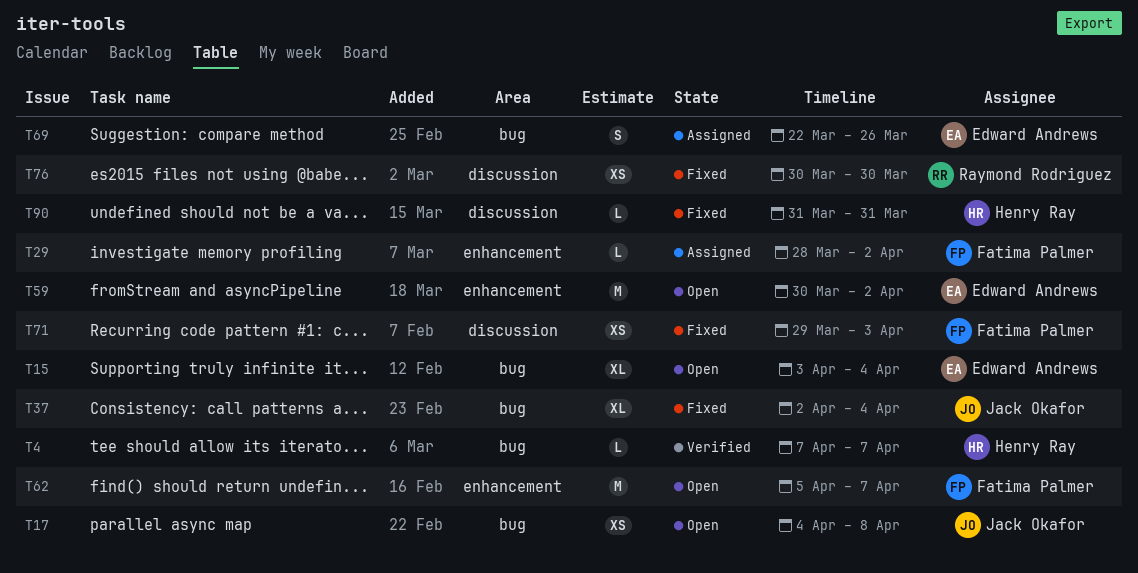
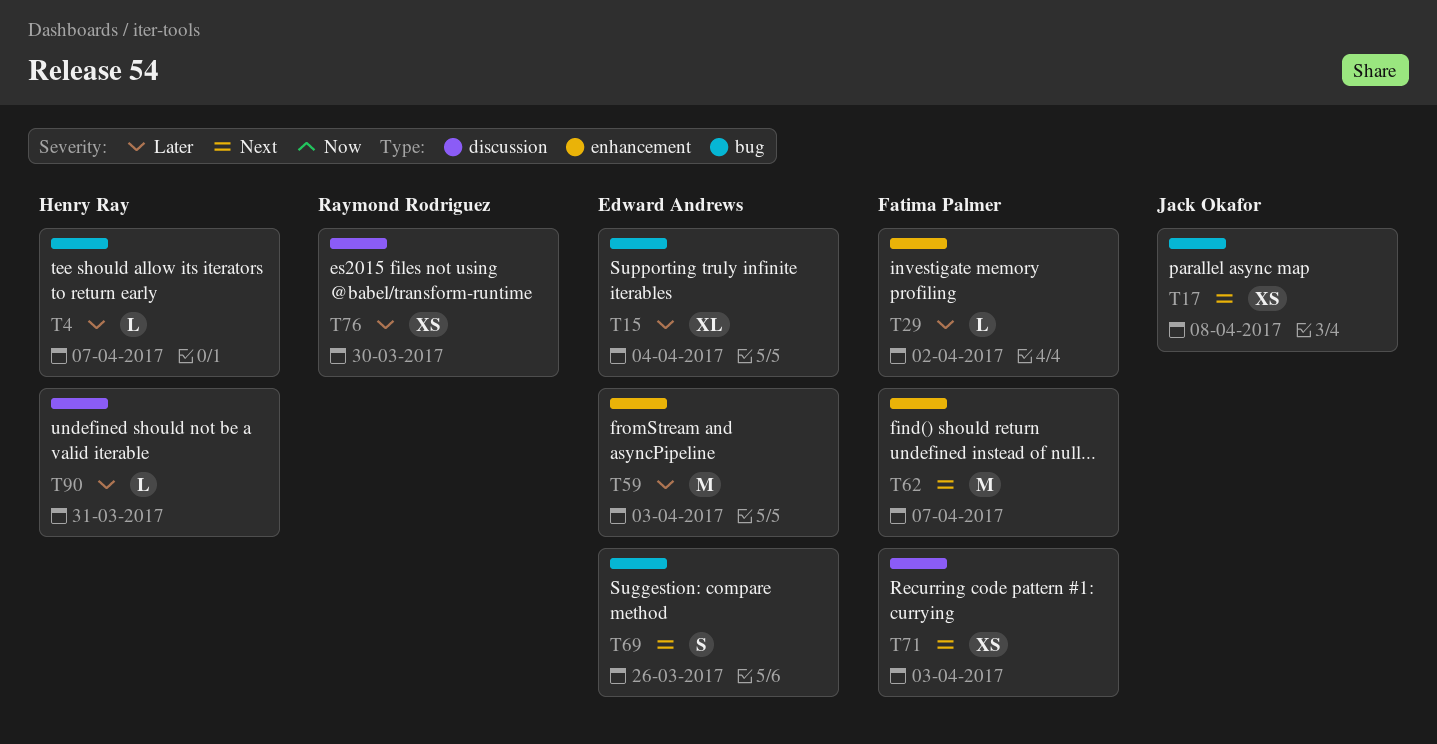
T37: present -> none
T59, due: Apr 2 -> Apr 3

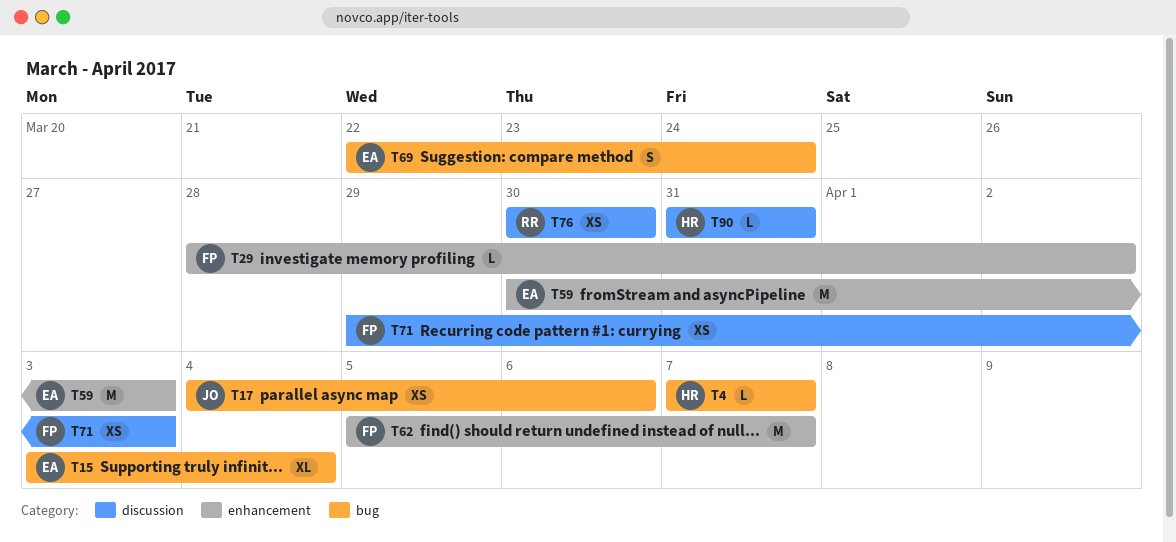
T17, due: Apr 8 -> Apr 6
T69, due: Mar 26 -> Mar 24

